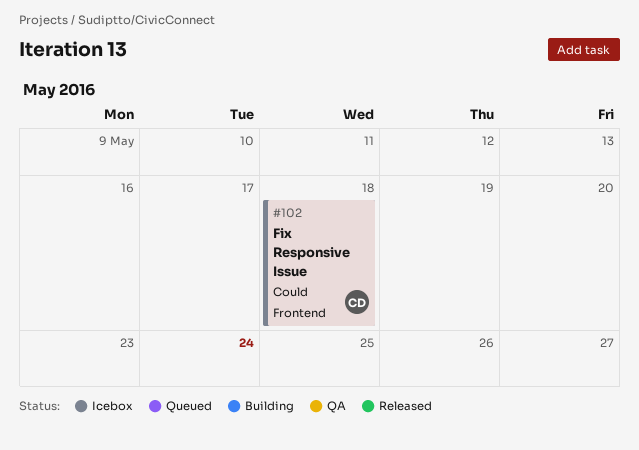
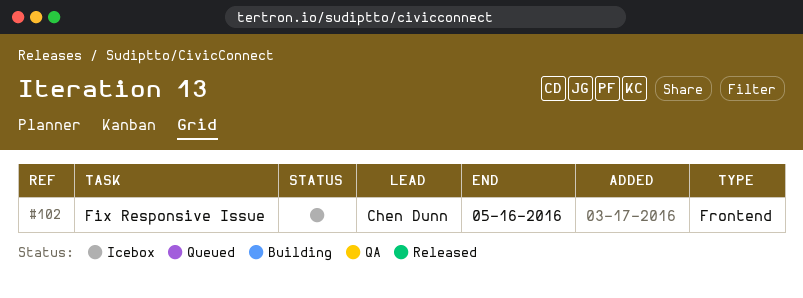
#102, due: May 18 -> May 16

